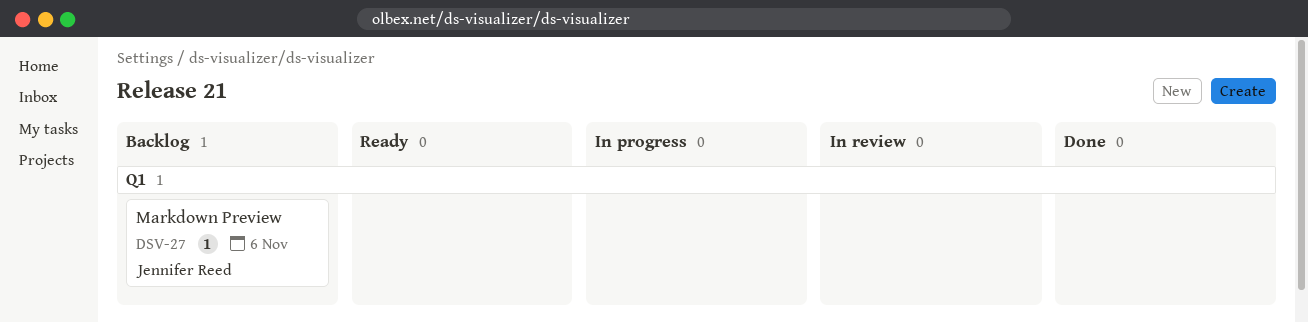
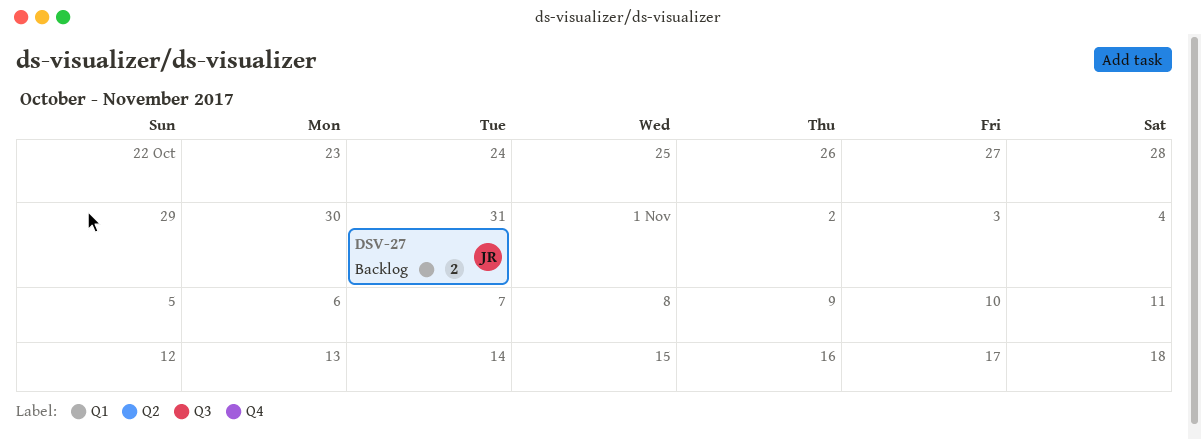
DSV-27, estimate: 1 -> 2
DSV-27, due: Nov 6 -> Oct 31

